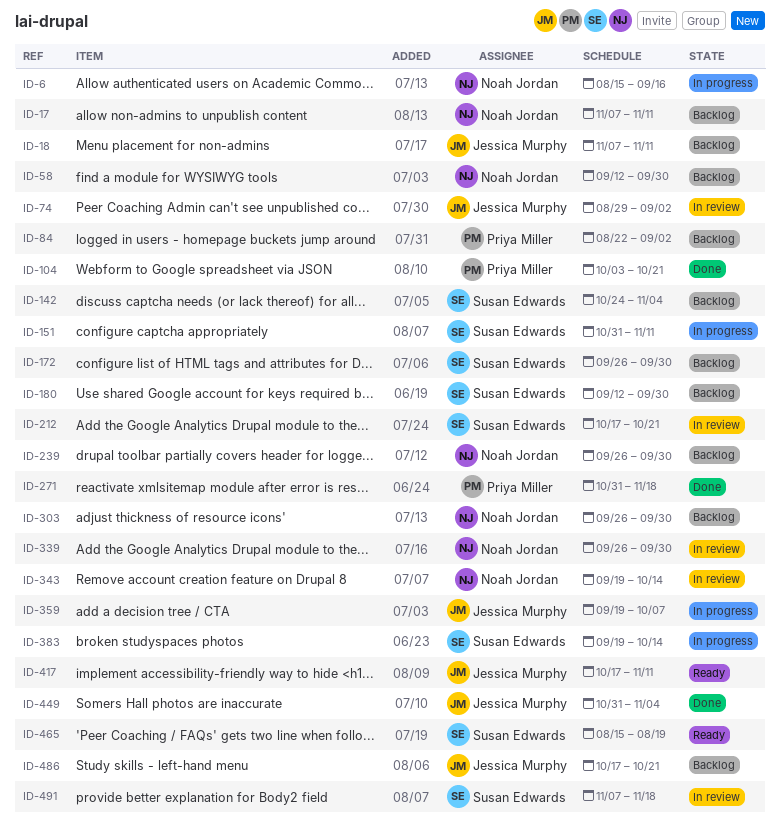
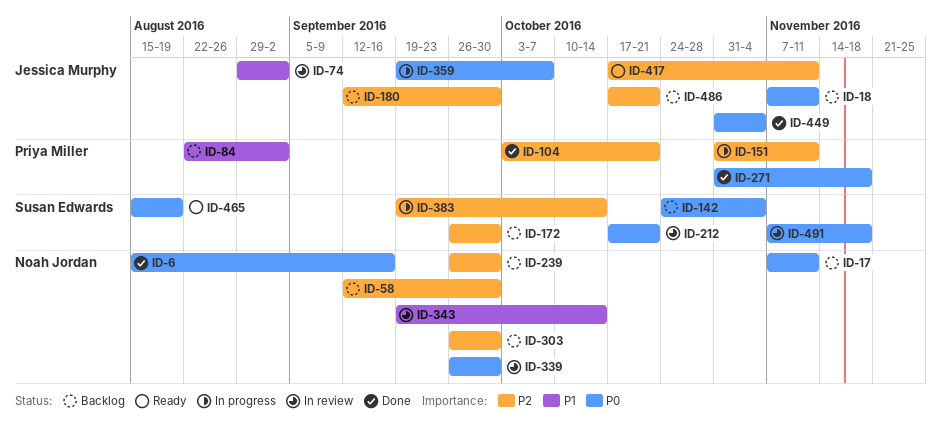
ID-6, status: In progress -> Done
ID-151, owner: Susan Edwards -> Priya Miller
ID-180, owner: Susan Edwards -> Jessica Murphy

